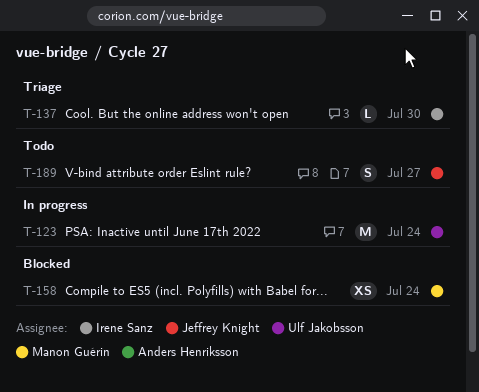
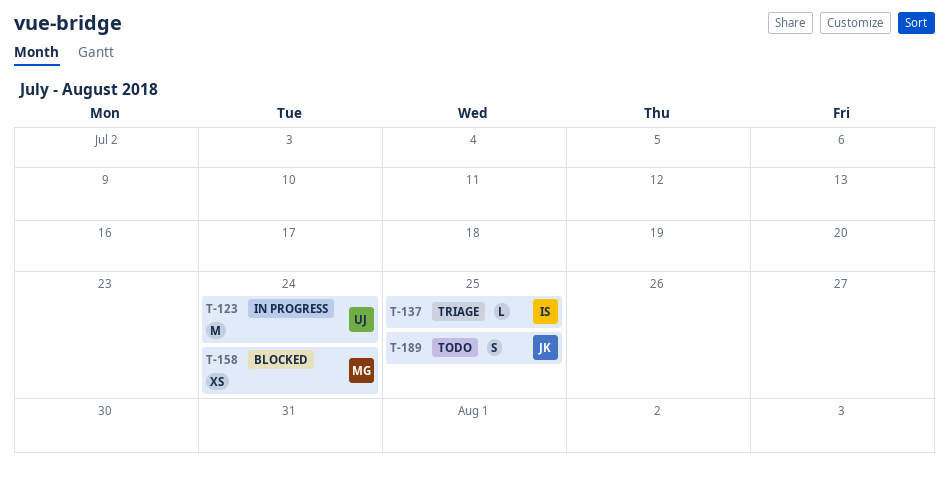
T-137, due: Jul 30 -> Jul 25
T-189, due: Jul 27 -> Jul 25

